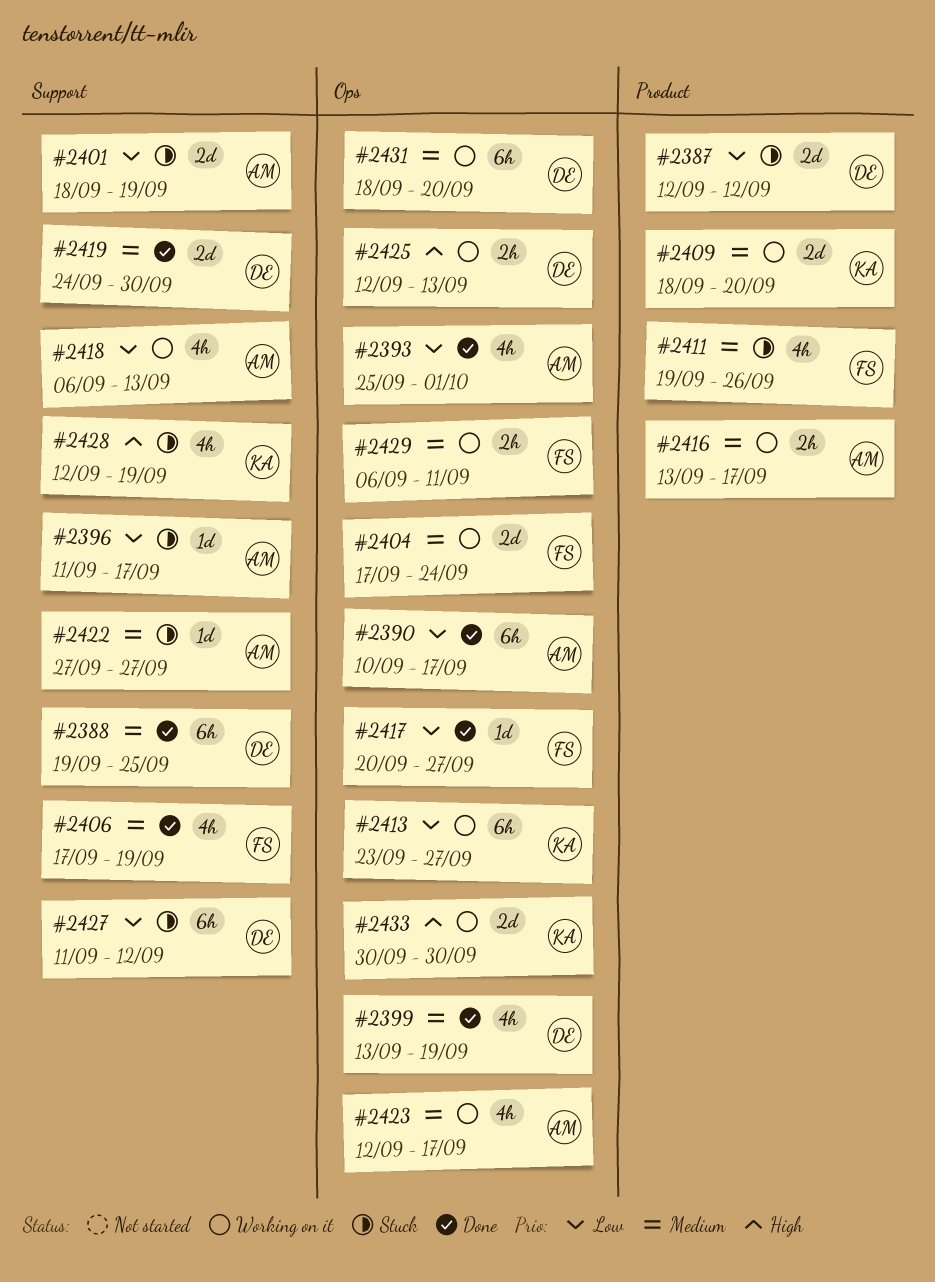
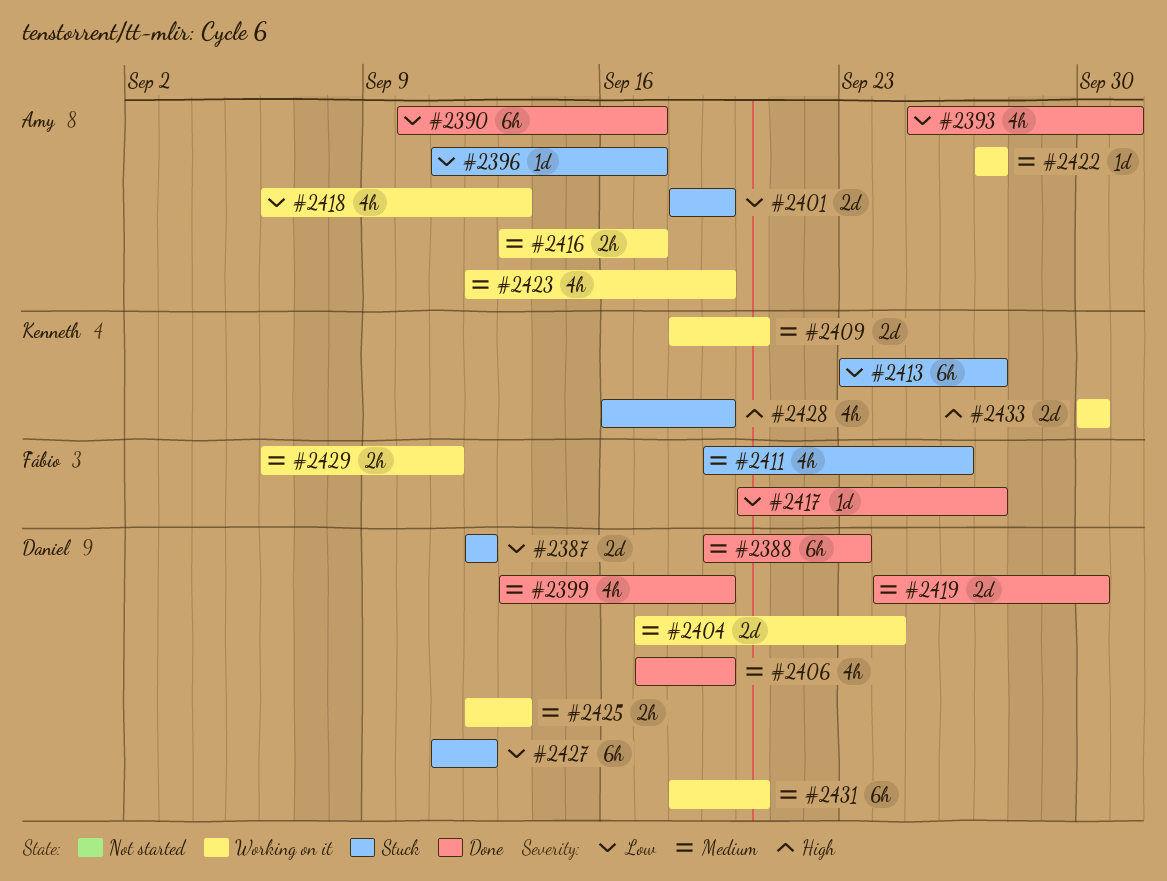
#2388, due: Sep 25 -> Sep 23
#2404, owner: Fábio -> Daniel
#2406, owner: Fábio -> Daniel
#2413, status: Working on it -> Stuck
#2422, status: Stuck -> Working on it
#2423, due: Sep 17 -> Sep 19
#2425, priority: High -> Medium
#2428, start: Sep 12 -> Sep 16

